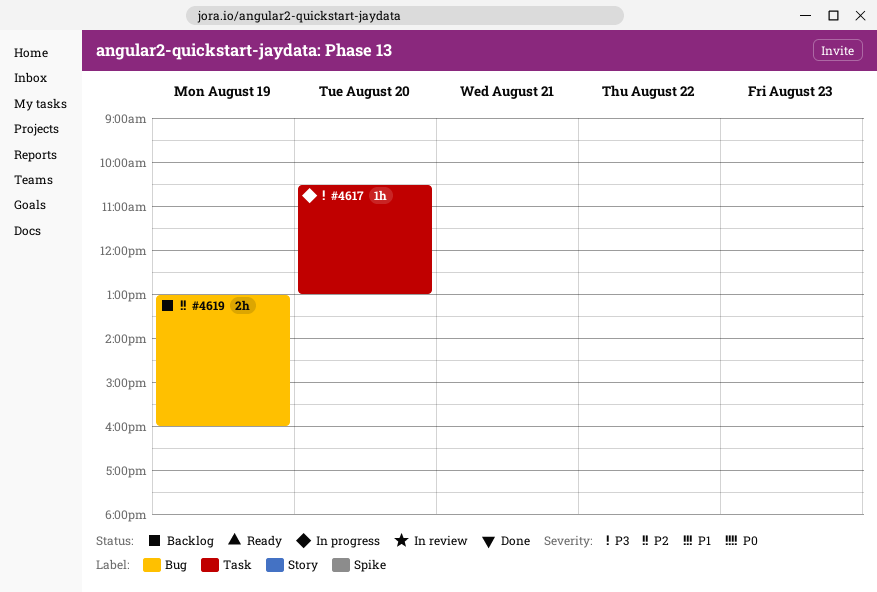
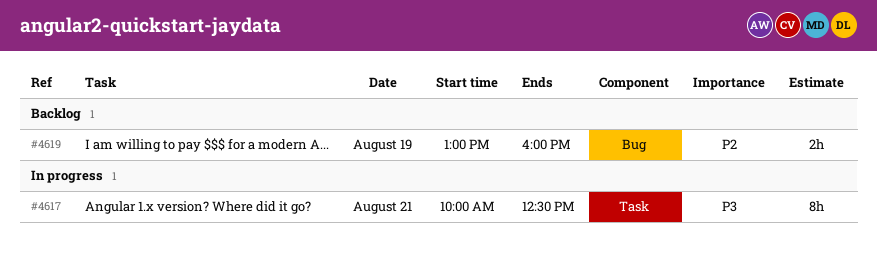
#4617, estimate: 1h -> 8h
#4617, day: Aug 20 -> Aug 21
#4617, begins: 10:30 -> 10:00
#4617, ends: 13:00 -> 12:30

